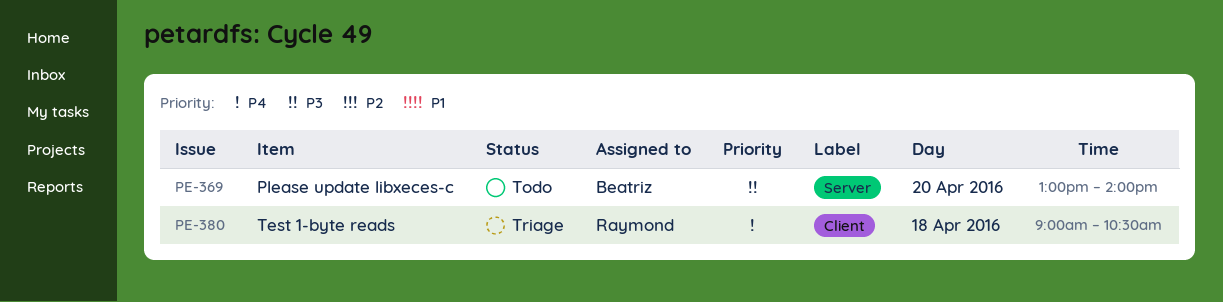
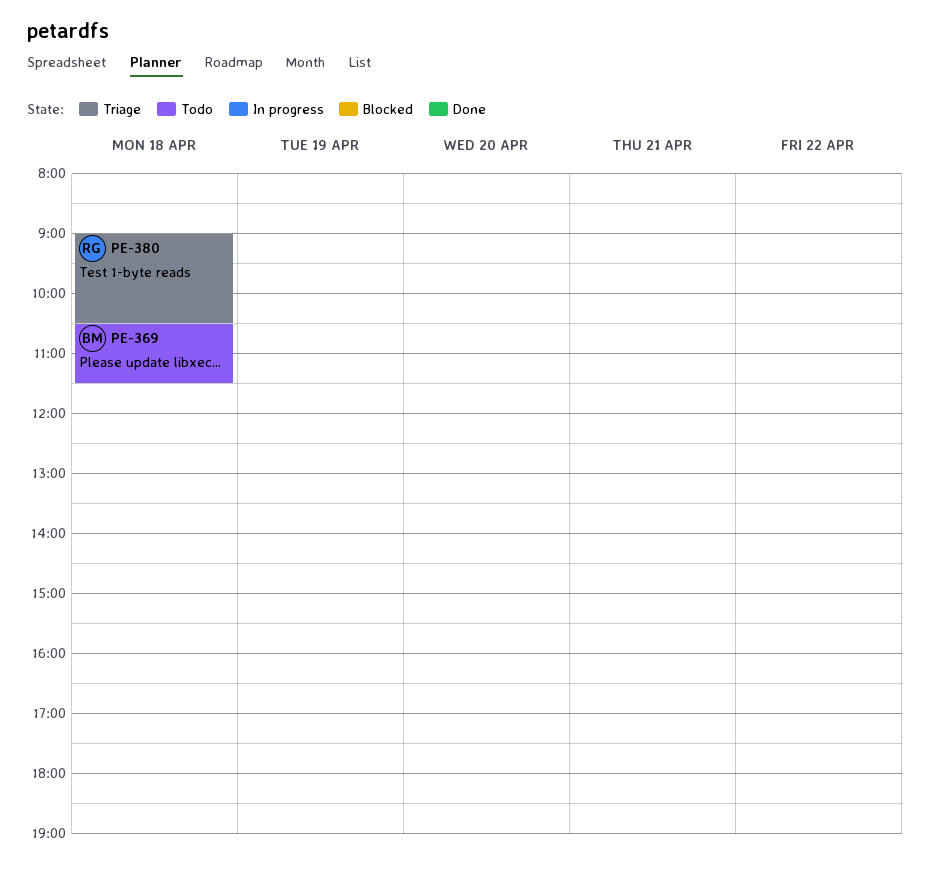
PE-369, day: Apr 20 -> Apr 18
PE-369, begins: 13:00 -> 10:30
PE-369, ends: 14:00 -> 11:30

